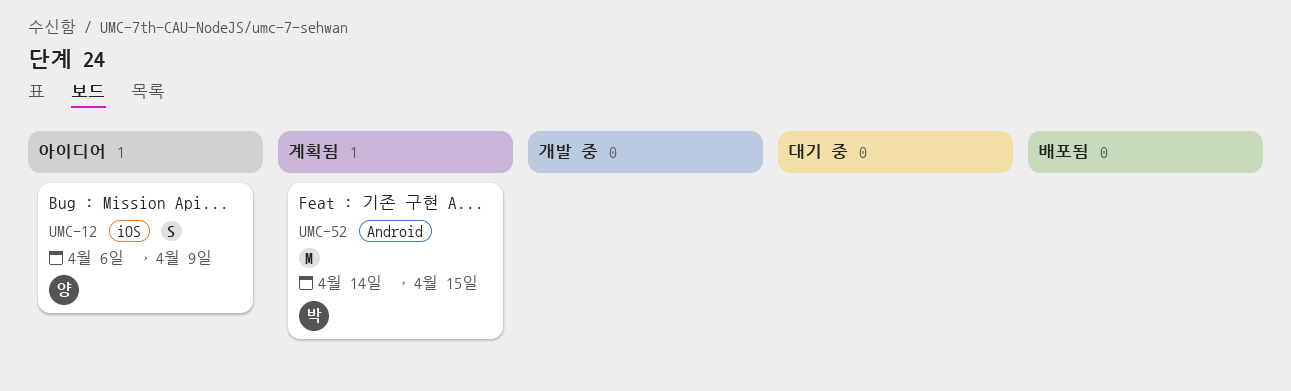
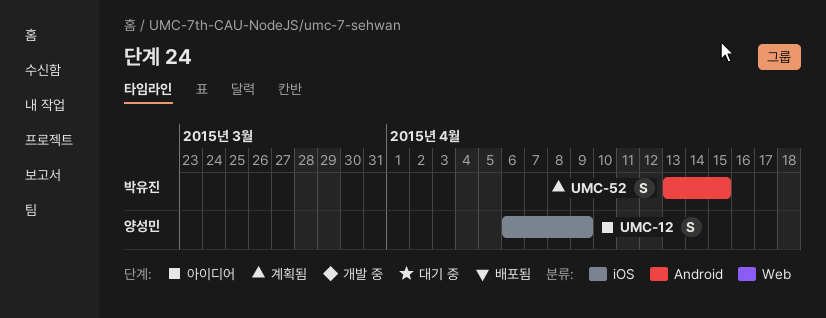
UMC-52, estimate: M -> S
UMC-52, start: Apr 14 -> Apr 13

